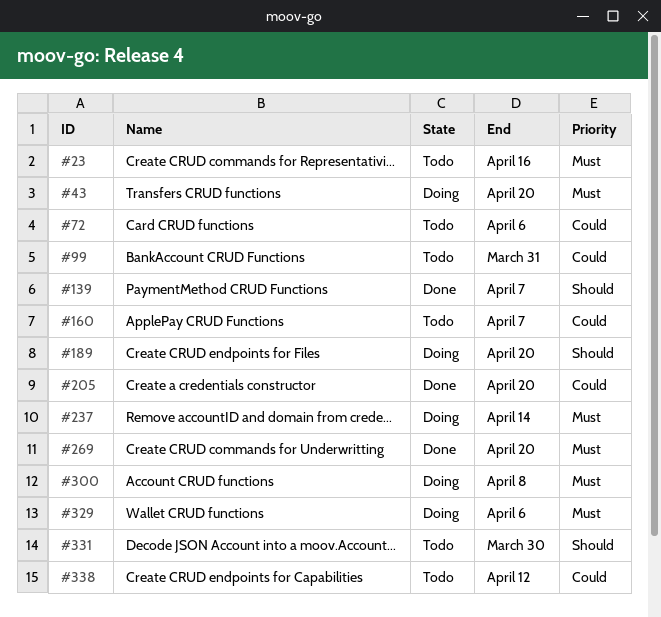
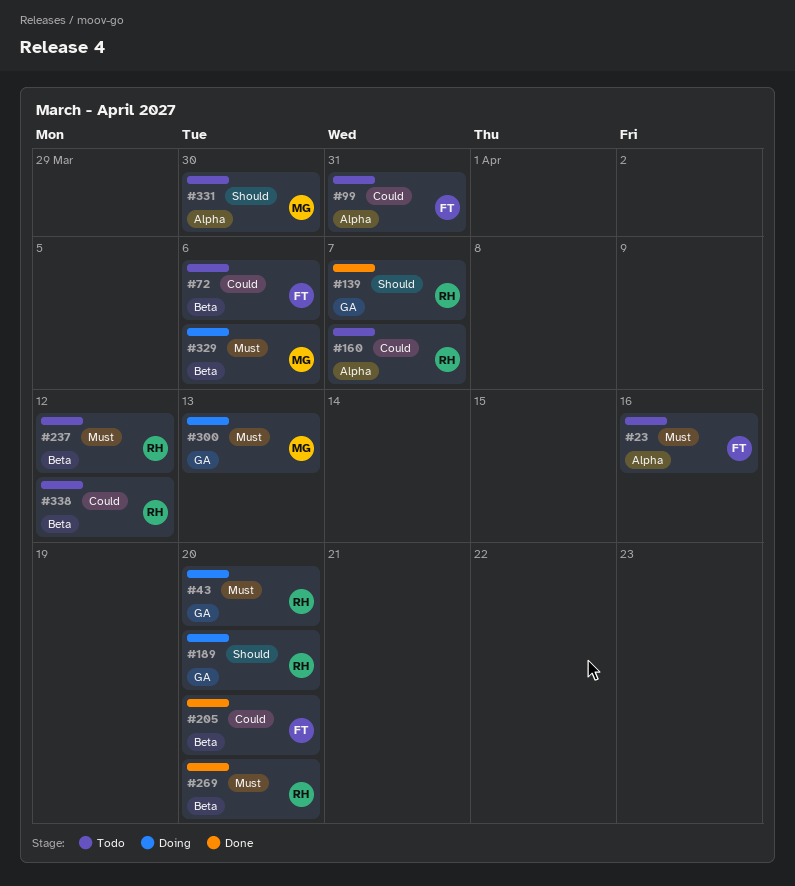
#237, status: Doing -> Todo
#237, due: Apr 14 -> Apr 12
#300, due: Apr 8 -> Apr 13

